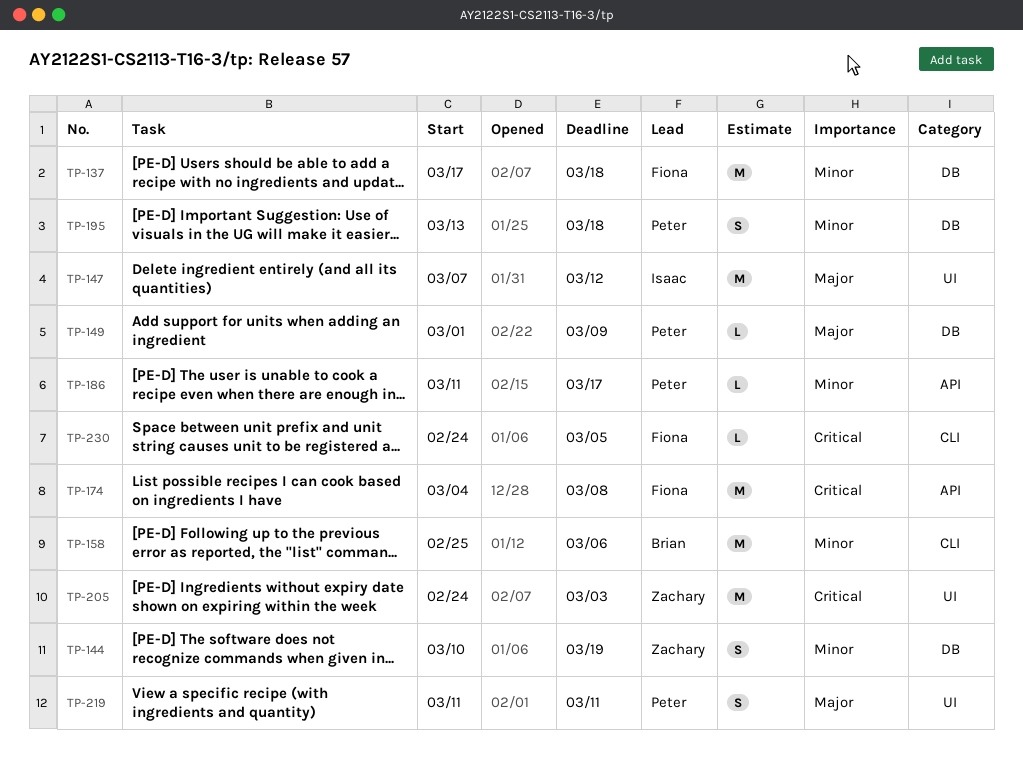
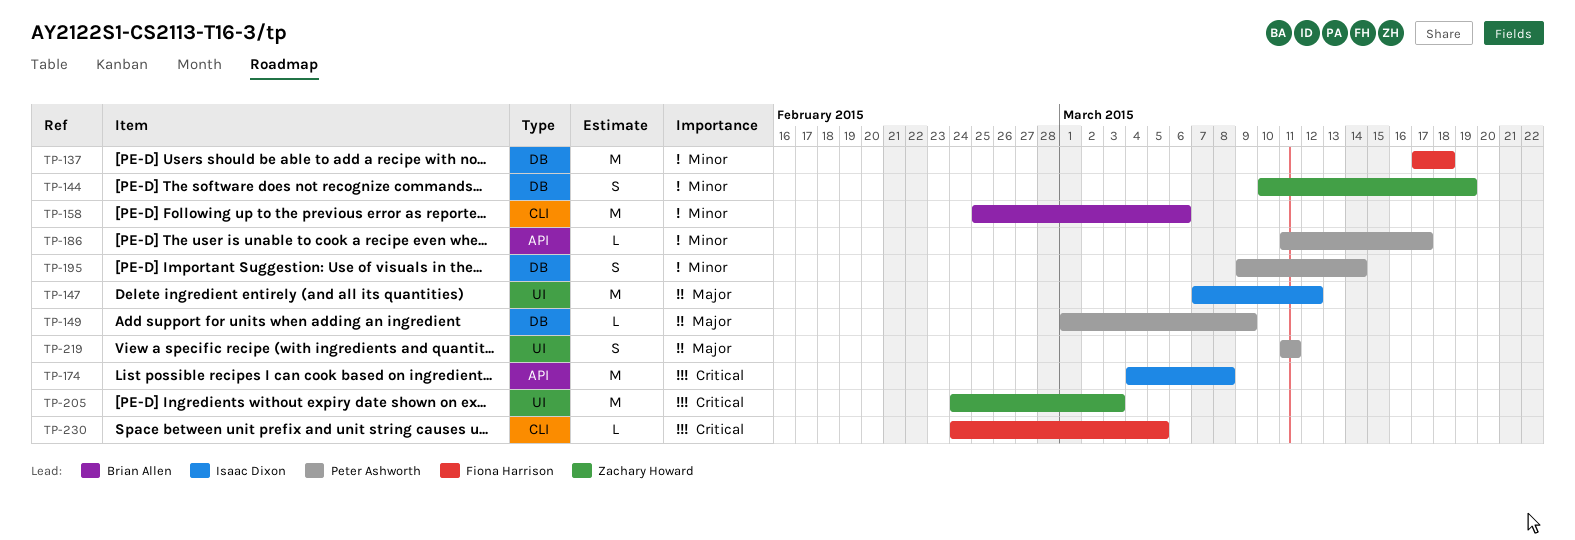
TP-174, owner: Fiona Harrison -> Isaac Dixon
TP-195, start: Mar 13 -> Mar 9
TP-195, due: Mar 18 -> Mar 14

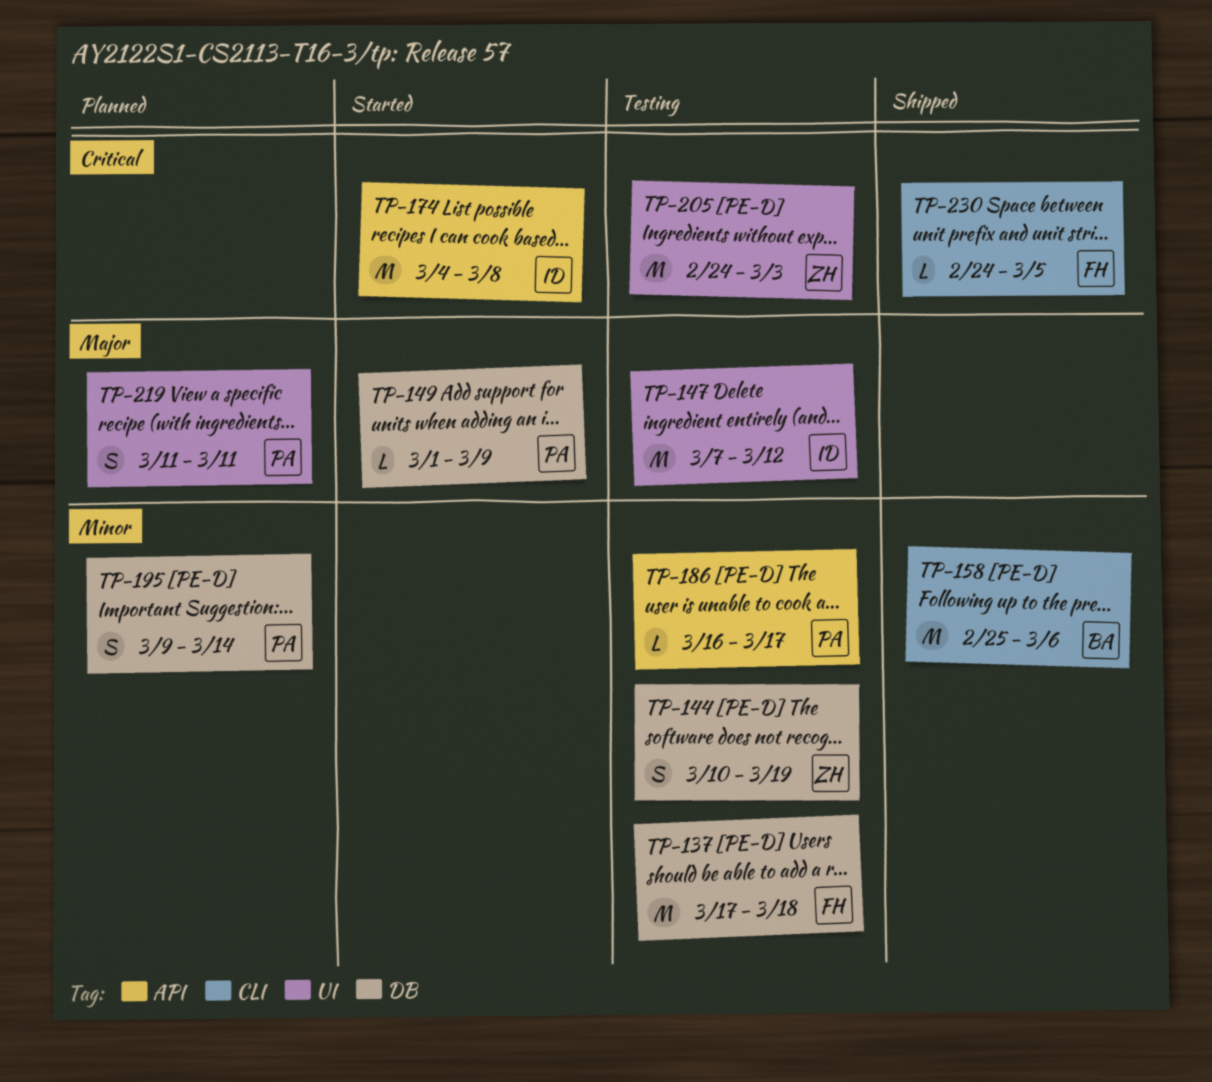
TP-186, start: Mar 11 -> Mar 16

